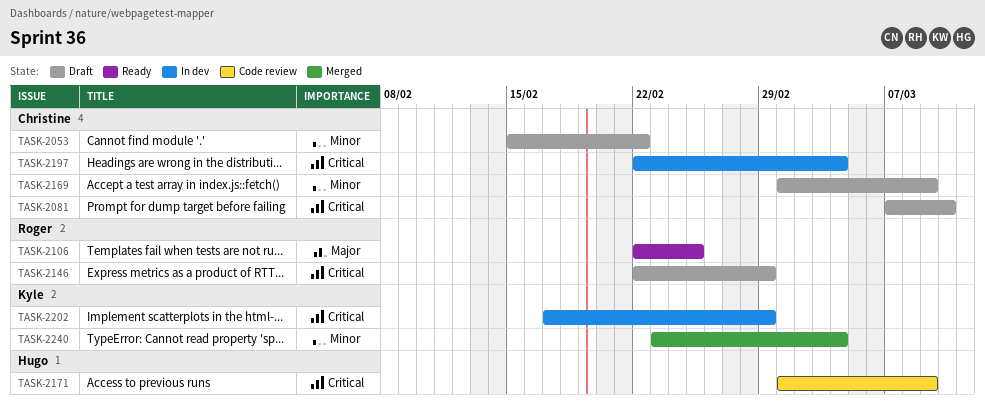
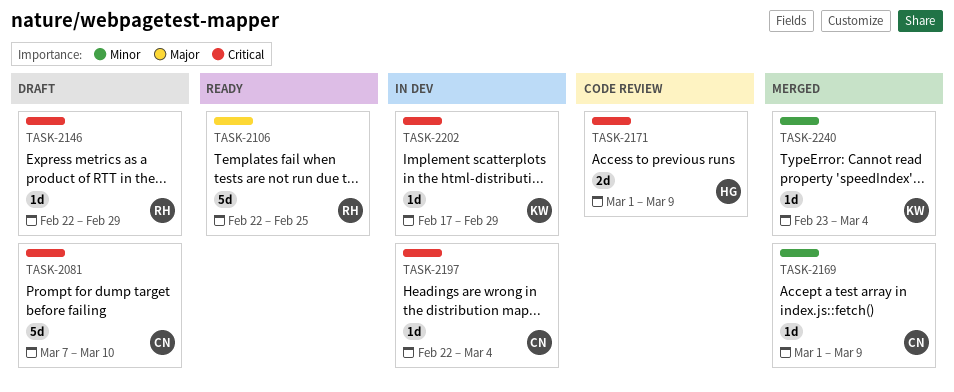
TASK-2053: present -> none
TASK-2169, status: Draft -> Merged

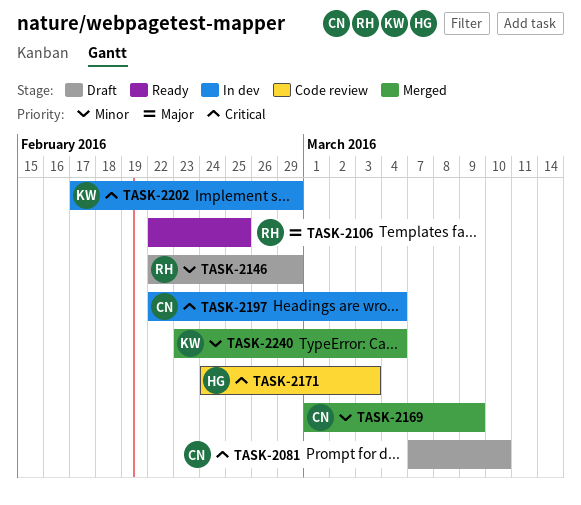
TASK-2146, priority: Critical -> Minor
TASK-2171, start: Mar 1 -> Feb 24
TASK-2171, due: Mar 9 -> Mar 3

